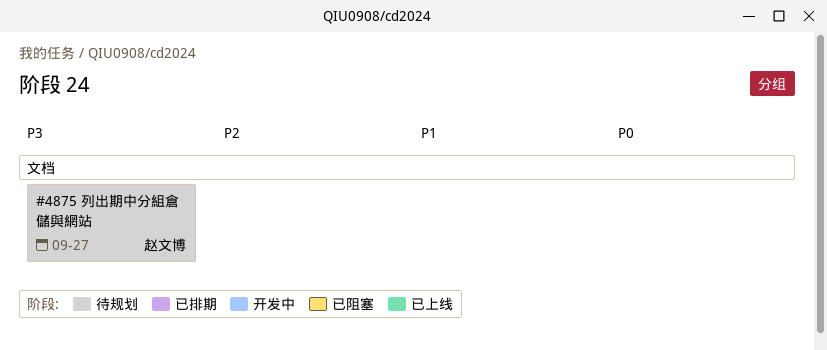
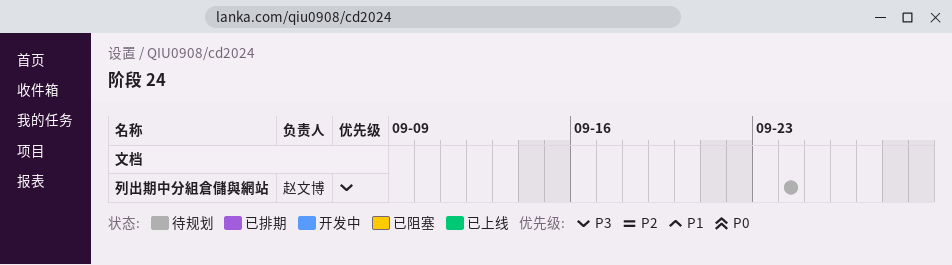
列出期中分組倉儲與網站, due: Sep 27 -> Sep 24

